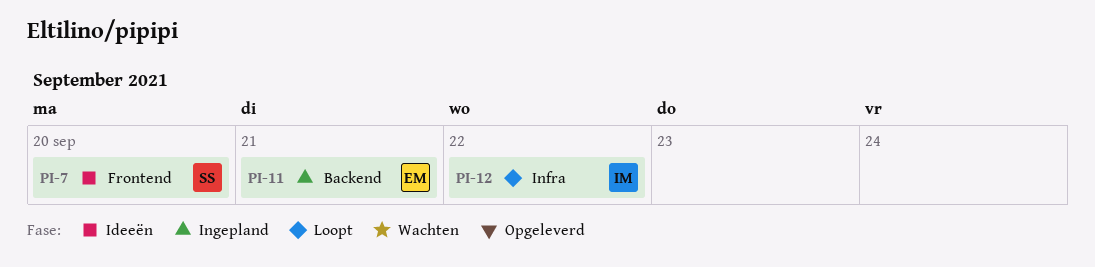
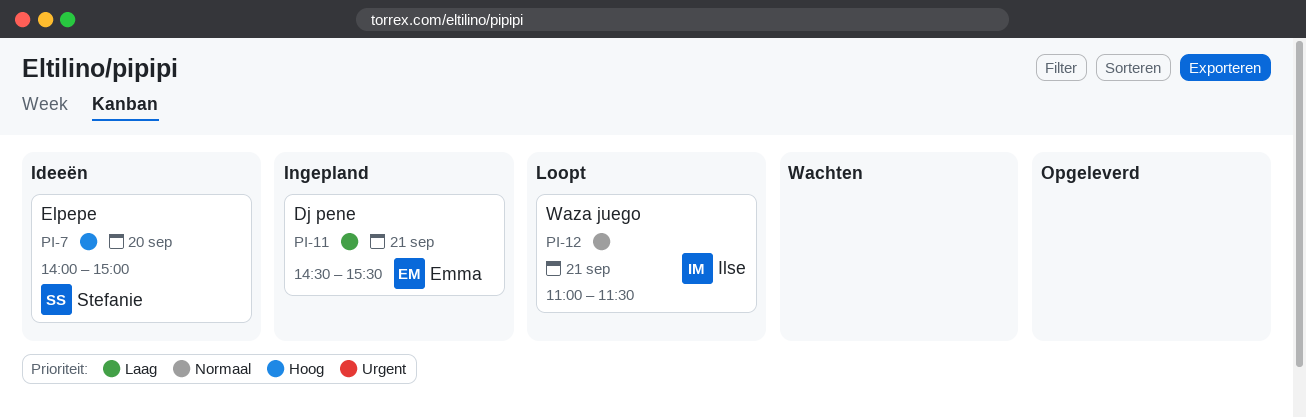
PI-12, day: Sep 22 -> Sep 21

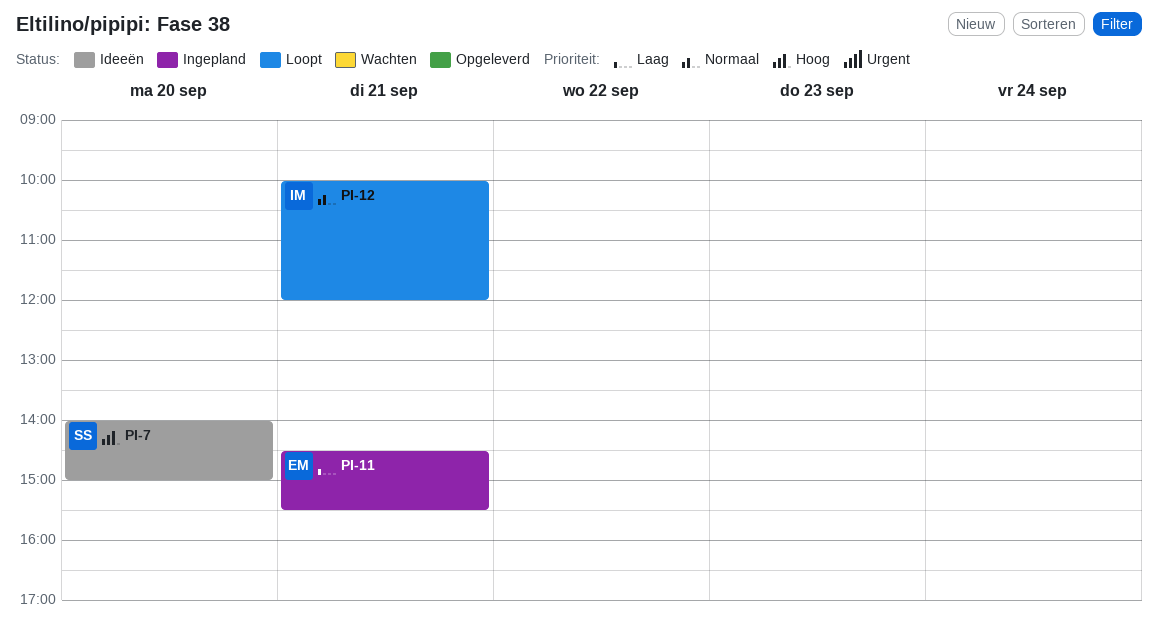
PI-12, begins: 11:00 -> 10:00
PI-12, ends: 11:30 -> 12:00

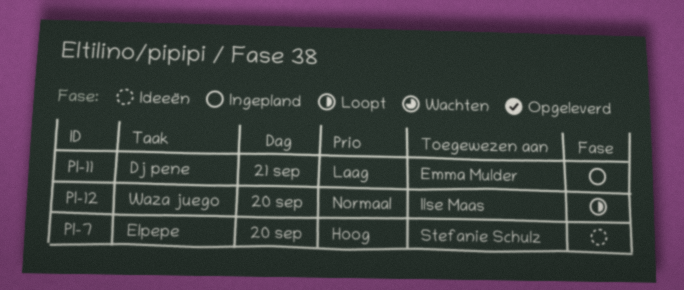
PI-12, day: Sep 21 -> Sep 20

